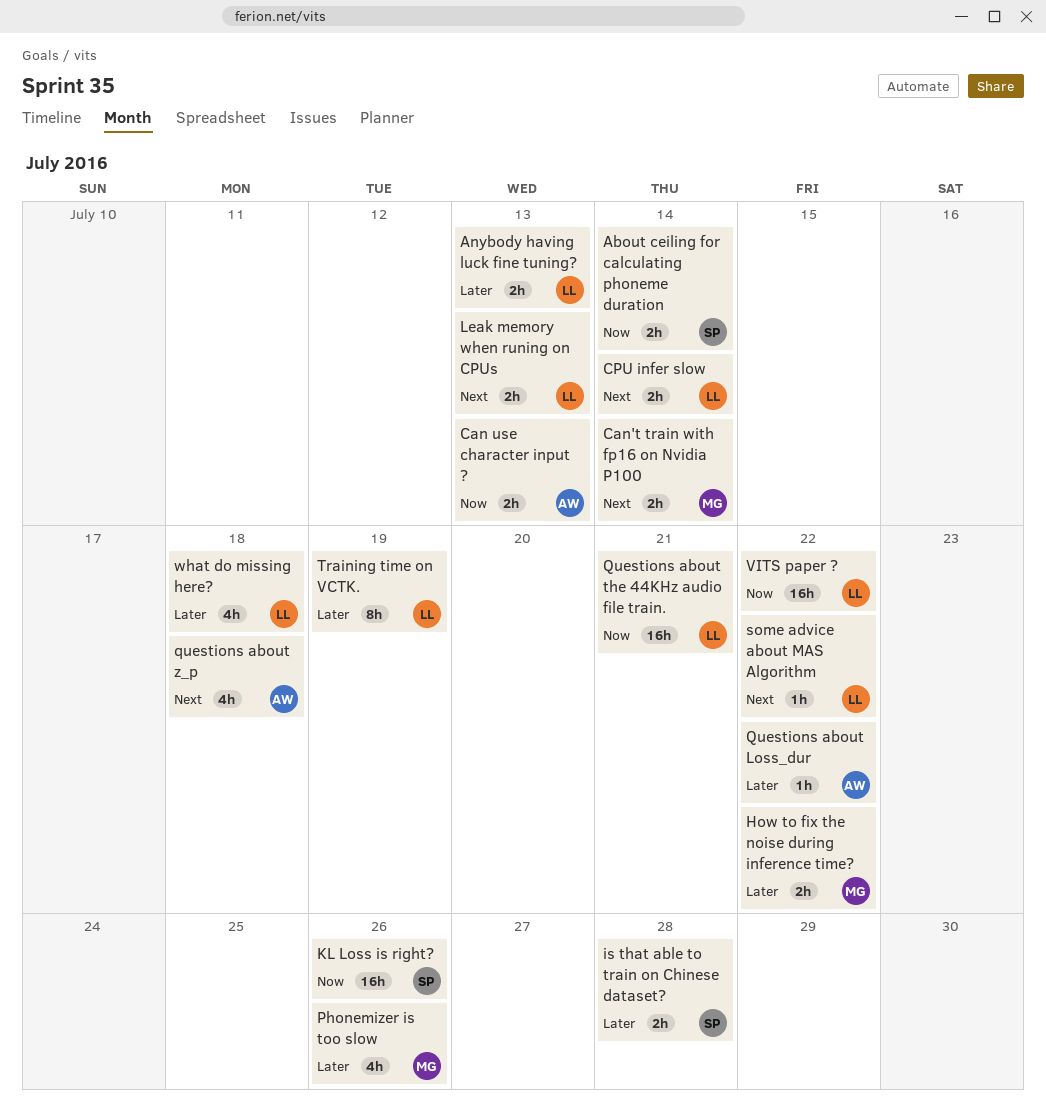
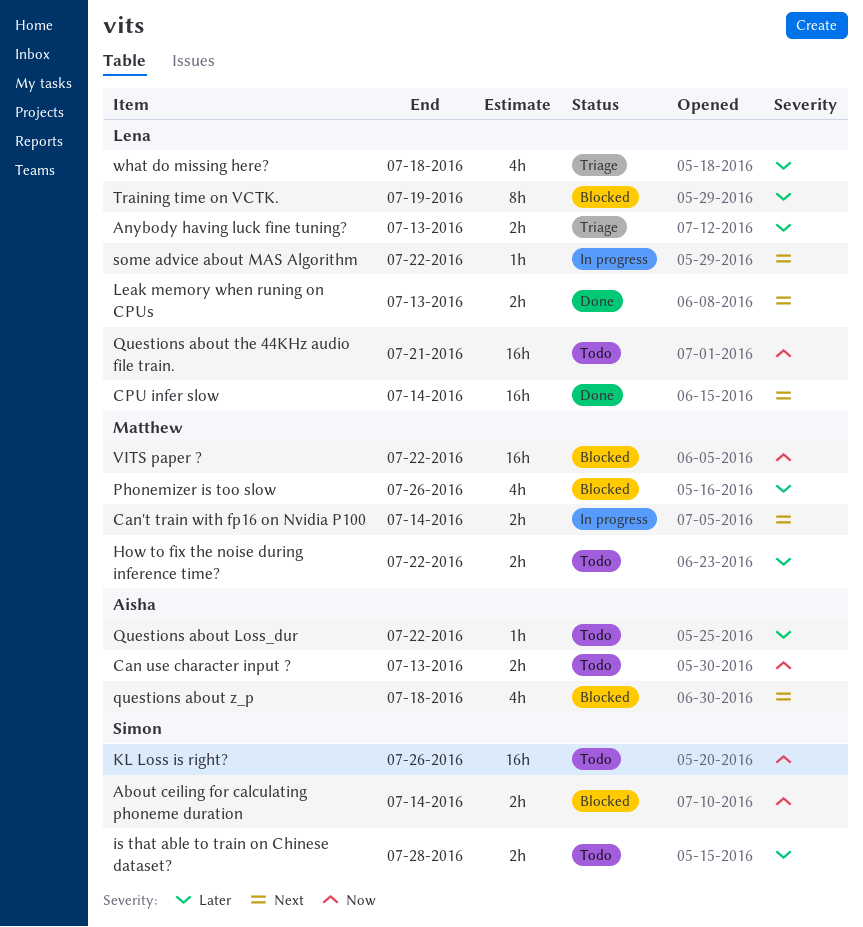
CPU infer slow, estimate: 2h -> 16h
VITS paper ?, owner: Lena -> Matthew

